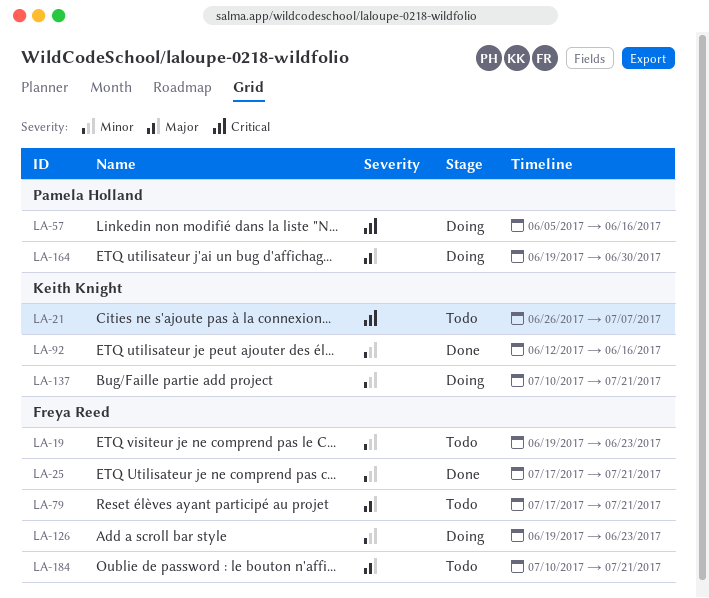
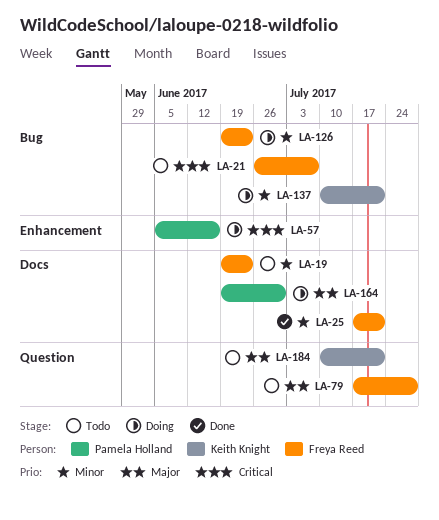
LA-21, owner: Keith Knight -> Freya Reed
LA-79, due: Jul 21 -> Jul 28
LA-92: present -> none
LA-184, owner: Freya Reed -> Keith Knight

